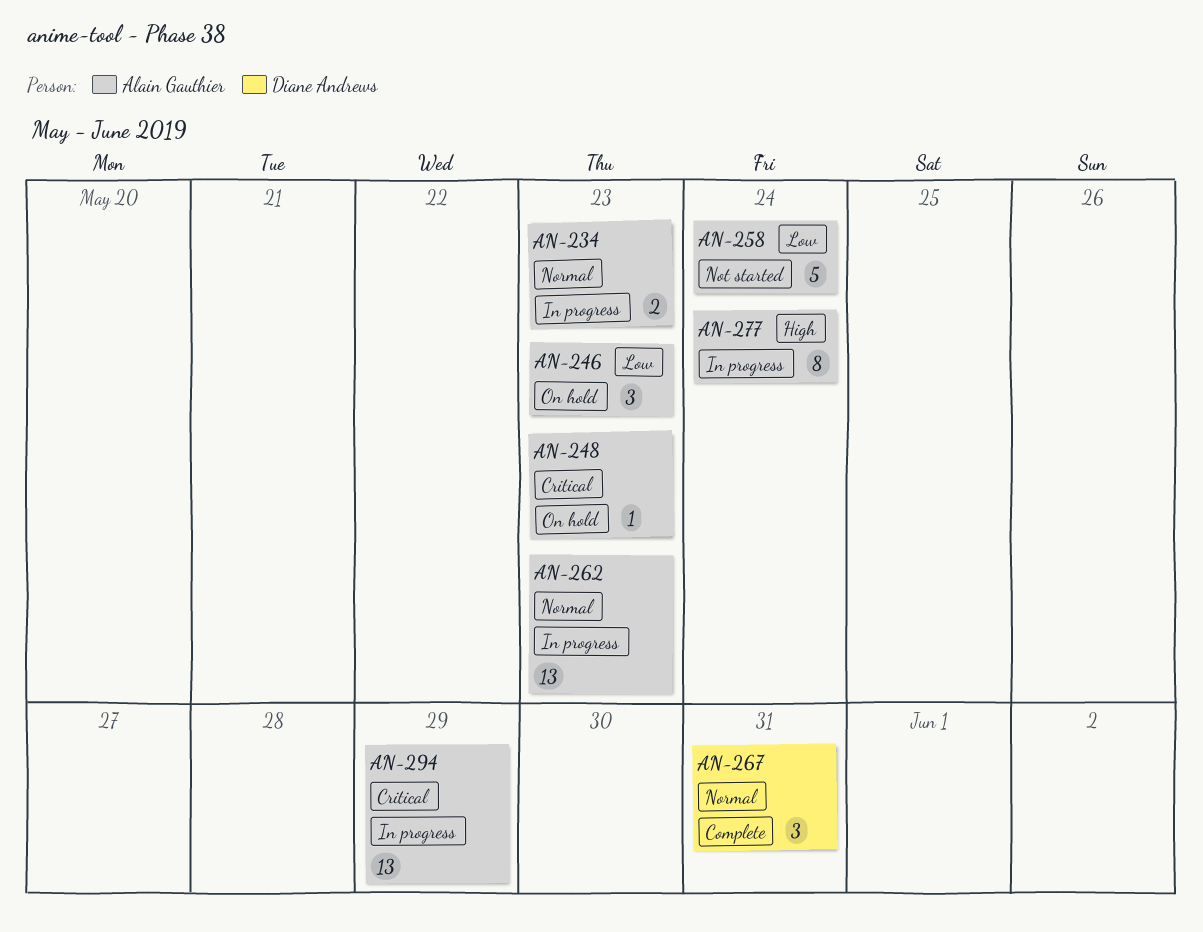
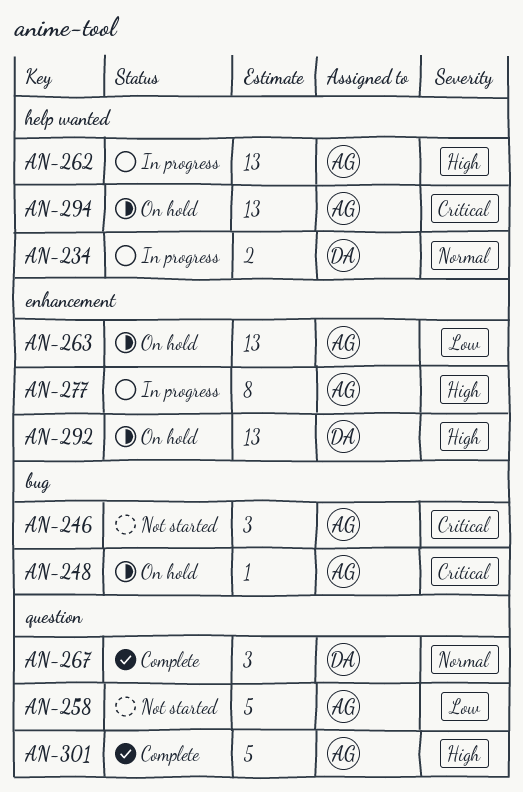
AN-234, owner: Alain Gauthier -> Diane Andrews
AN-246, status: On hold -> Not started
AN-246, priority: Low -> Critical
AN-262, priority: Normal -> High
AN-263: none -> present
AN-292: none -> present
AN-294, status: In progress -> On hold
AN-301: none -> present

